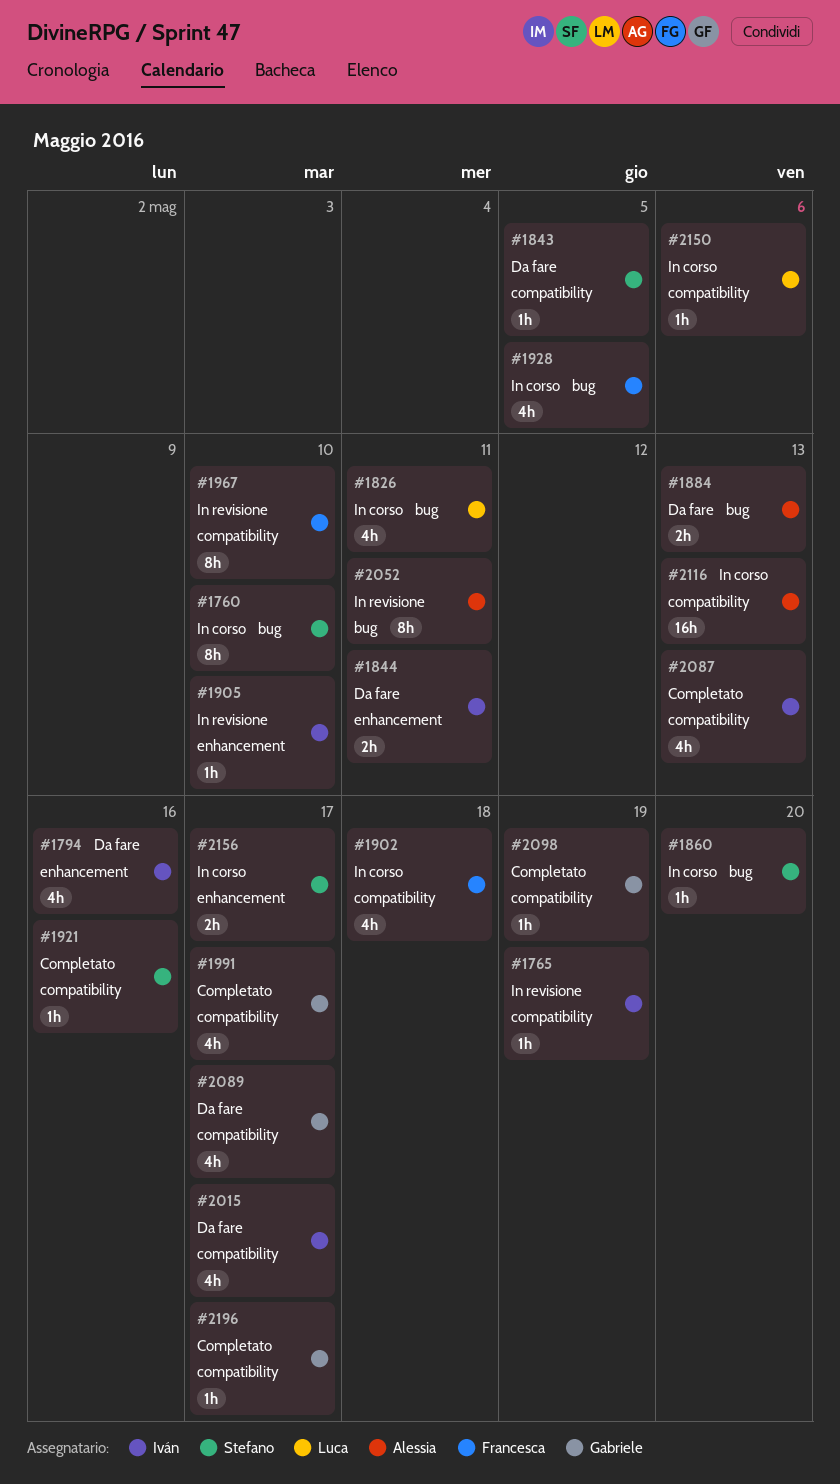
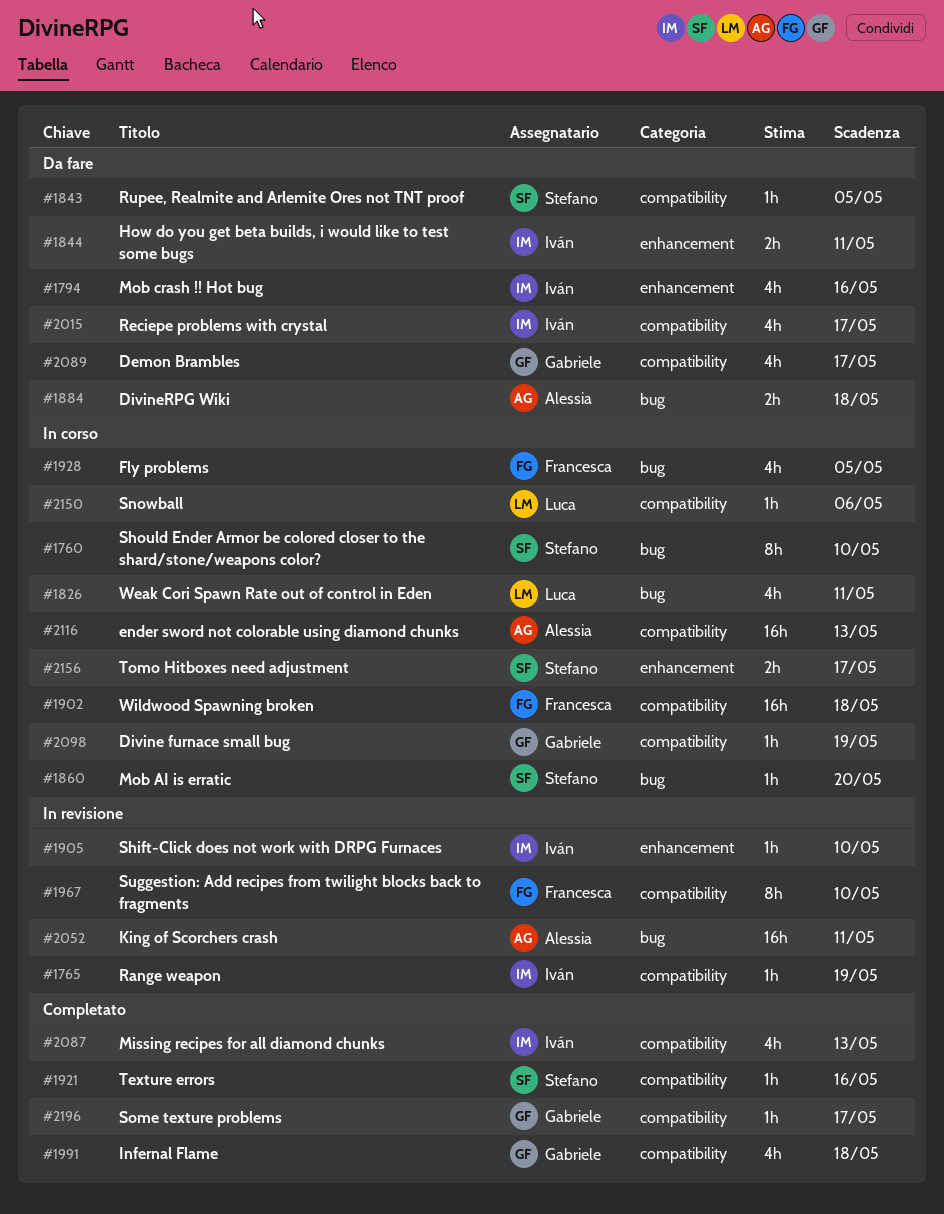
#1884, due: May 13 -> May 18
#1902, estimate: 4h -> 16h
#1991, due: May 17 -> May 18
#2052, estimate: 8h -> 16h
#2098, status: Completato -> In corso

